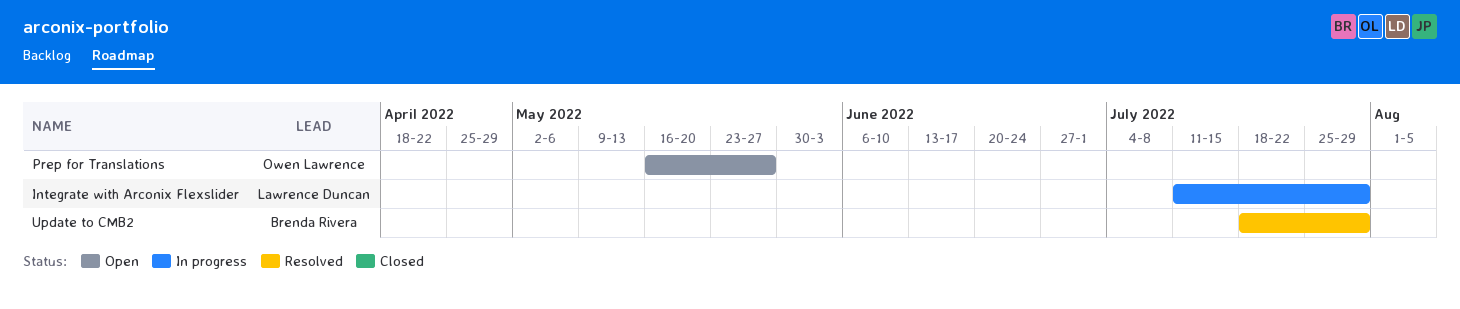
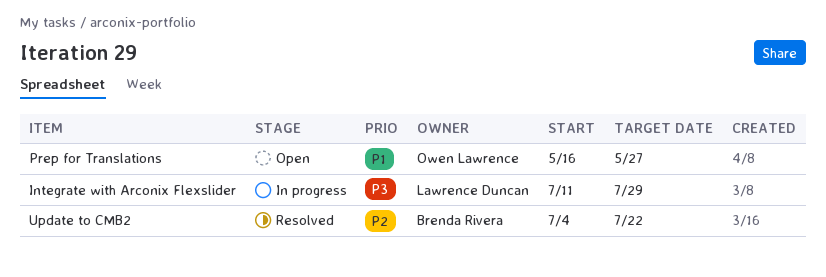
Update to CMB2, start: Jul 18 -> Jul 4
Update to CMB2, due: Jul 29 -> Jul 22

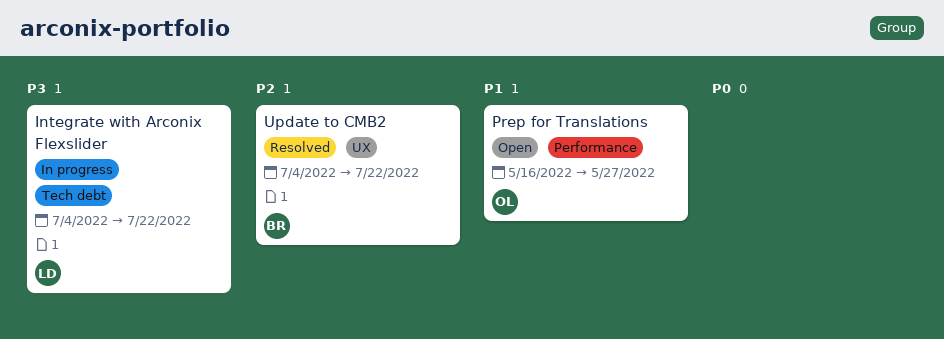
Integrate with Arconix Flexslider, start: Jul 11 -> Jul 4
Integrate with Arconix Flexslider, due: Jul 29 -> Jul 22

